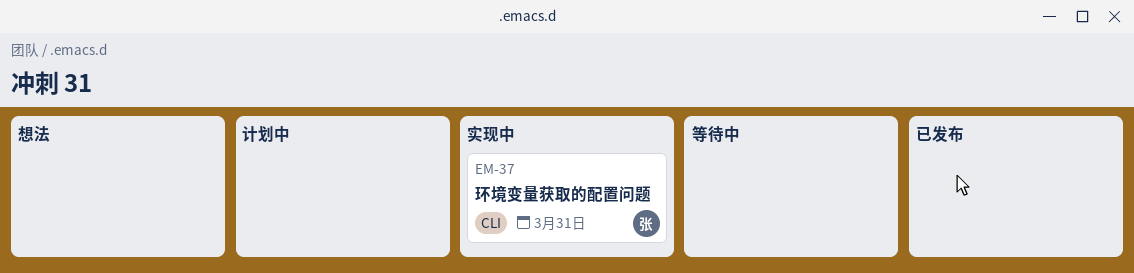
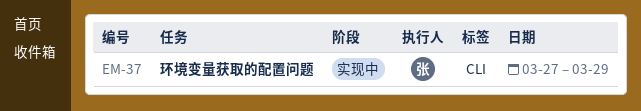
EM-37, due: Mar 31 -> Mar 29

